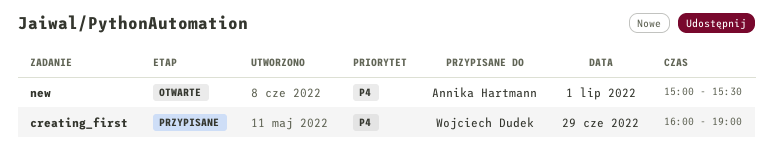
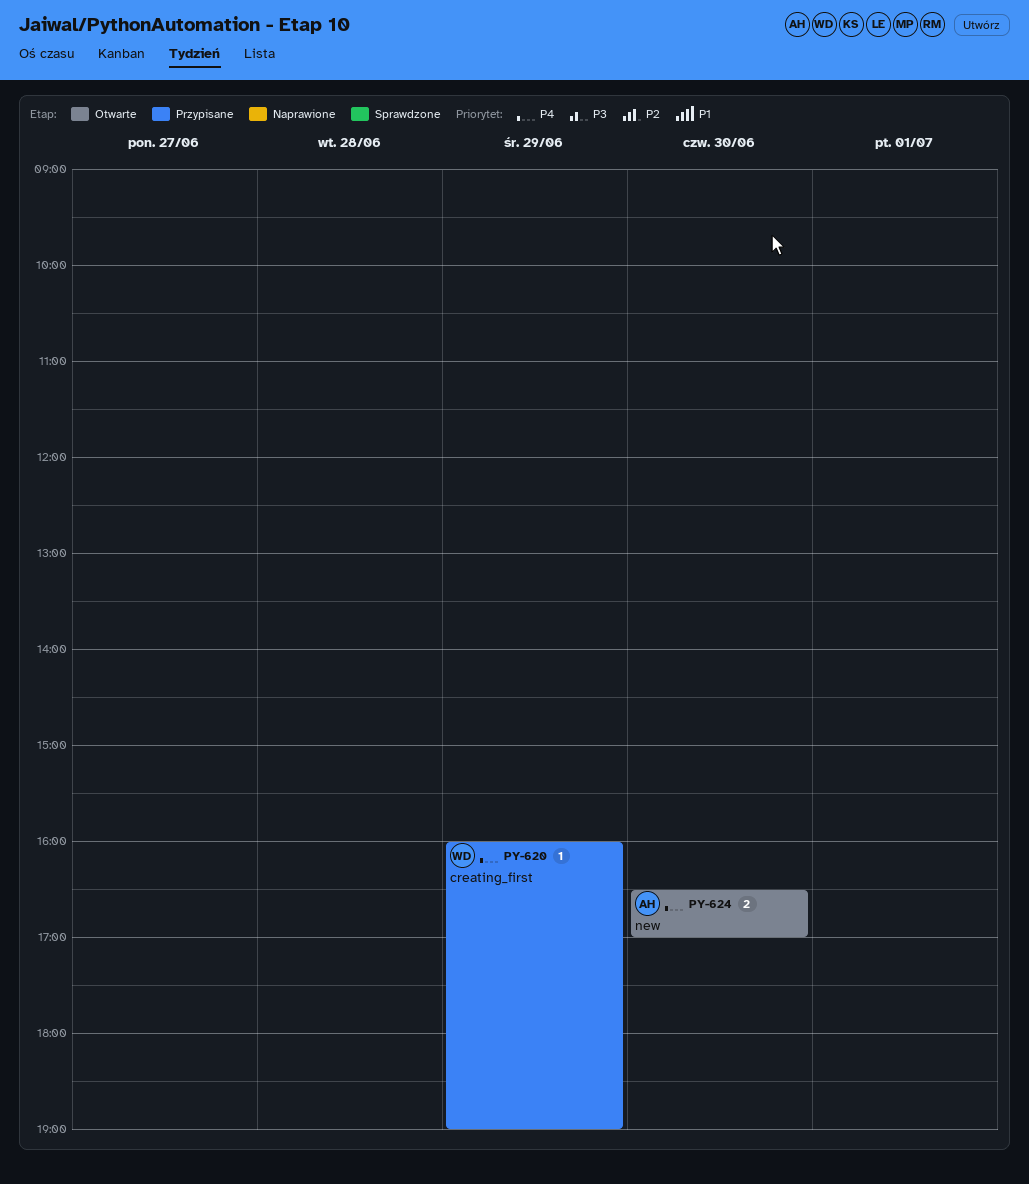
new, day: Jul 1 -> Jun 30
new, begins: 15:00 -> 16:30
new, ends: 15:30 -> 17:00

